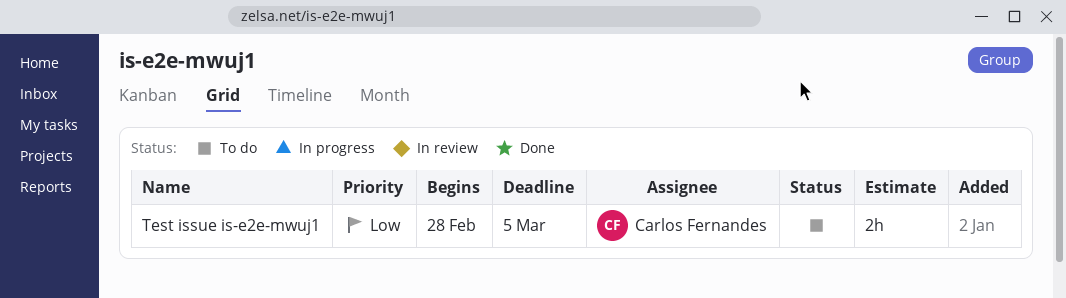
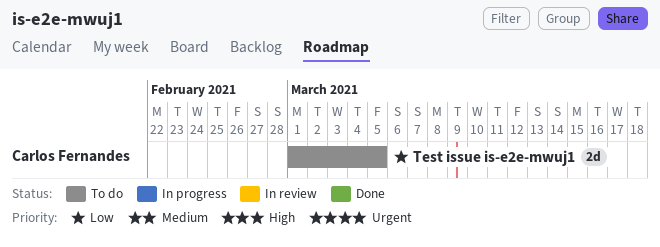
Test issue is-e2e-mwuj1, estimate: 2h -> 2d
Test issue is-e2e-mwuj1, start: Feb 28 -> Mar 1

